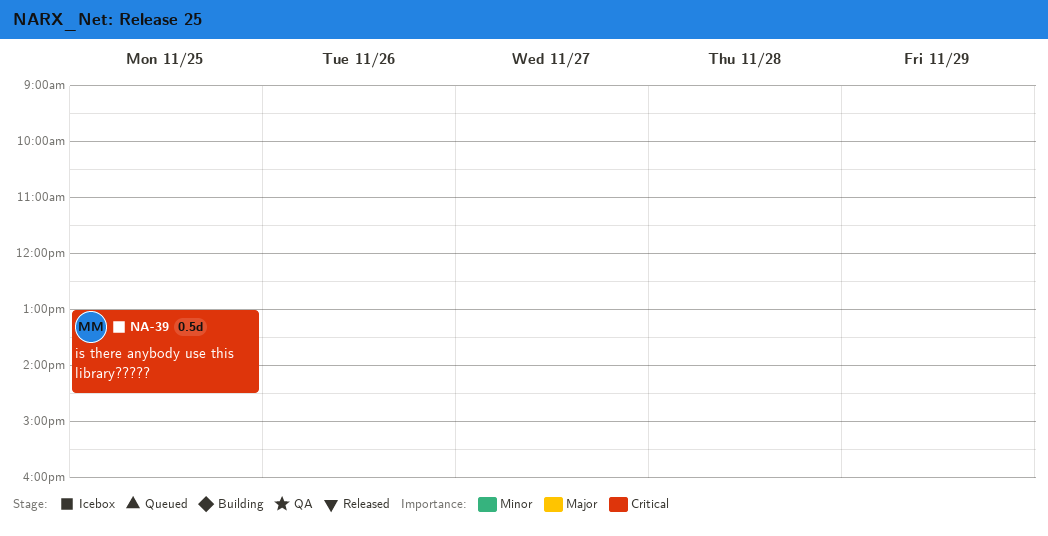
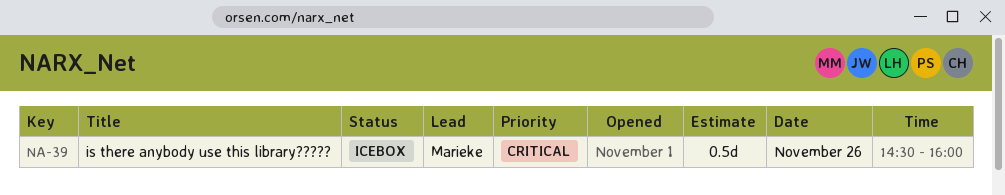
NA-39, day: Nov 25 -> Nov 26
NA-39, begins: 13:00 -> 14:30
NA-39, ends: 14:30 -> 16:00

